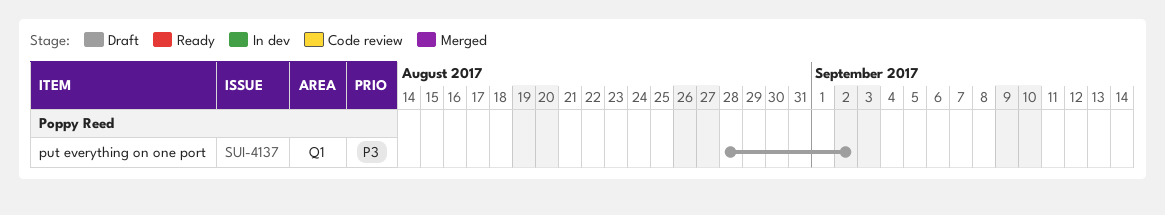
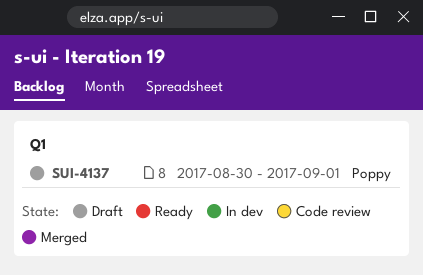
SUI-4137, start: Aug 28 -> Aug 30
SUI-4137, due: Sep 2 -> Sep 1

